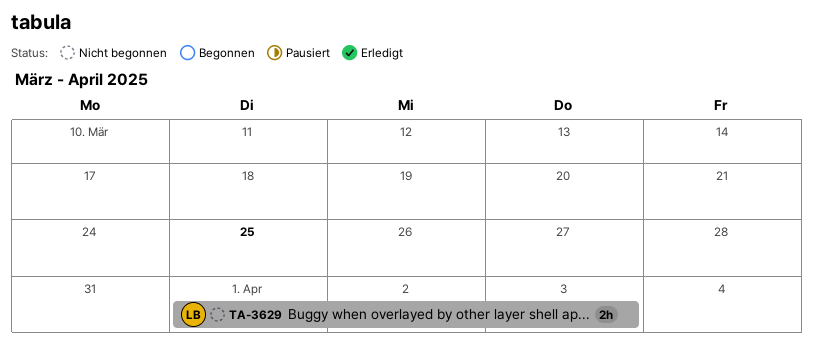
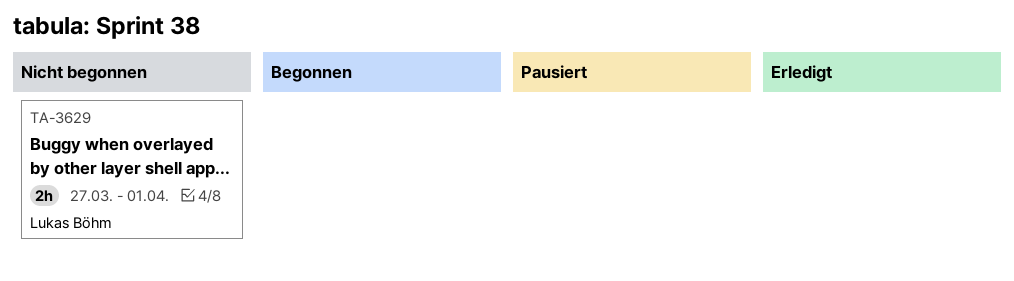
TA-3629, start: Apr 1 -> Mar 27
TA-3629, due: Apr 3 -> Apr 1

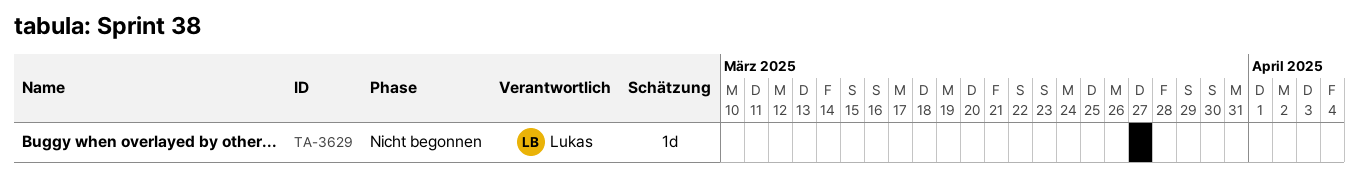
TA-3629, estimate: 2h -> 1d
TA-3629, due: Apr 1 -> Mar 27

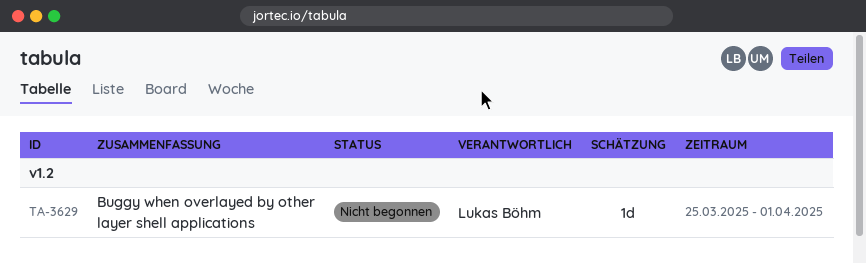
TA-3629, start: Mar 27 -> Mar 25
TA-3629, due: Mar 27 -> Apr 1

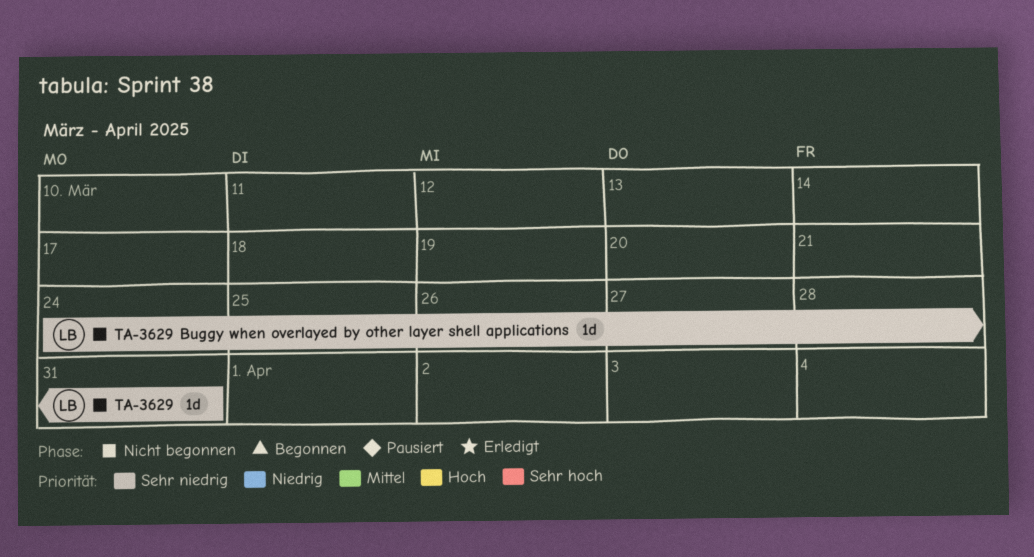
TA-3629, start: Mar 25 -> Mar 24
TA-3629, due: Apr 1 -> Mar 31

